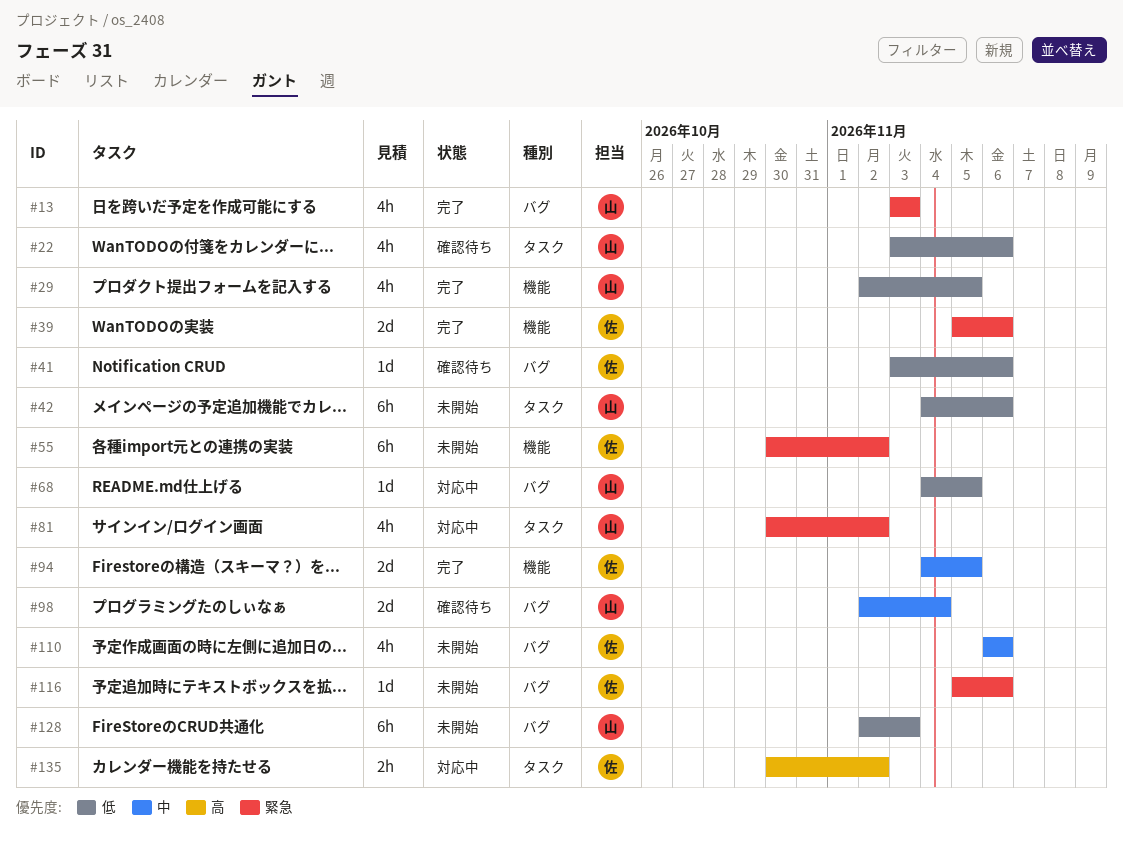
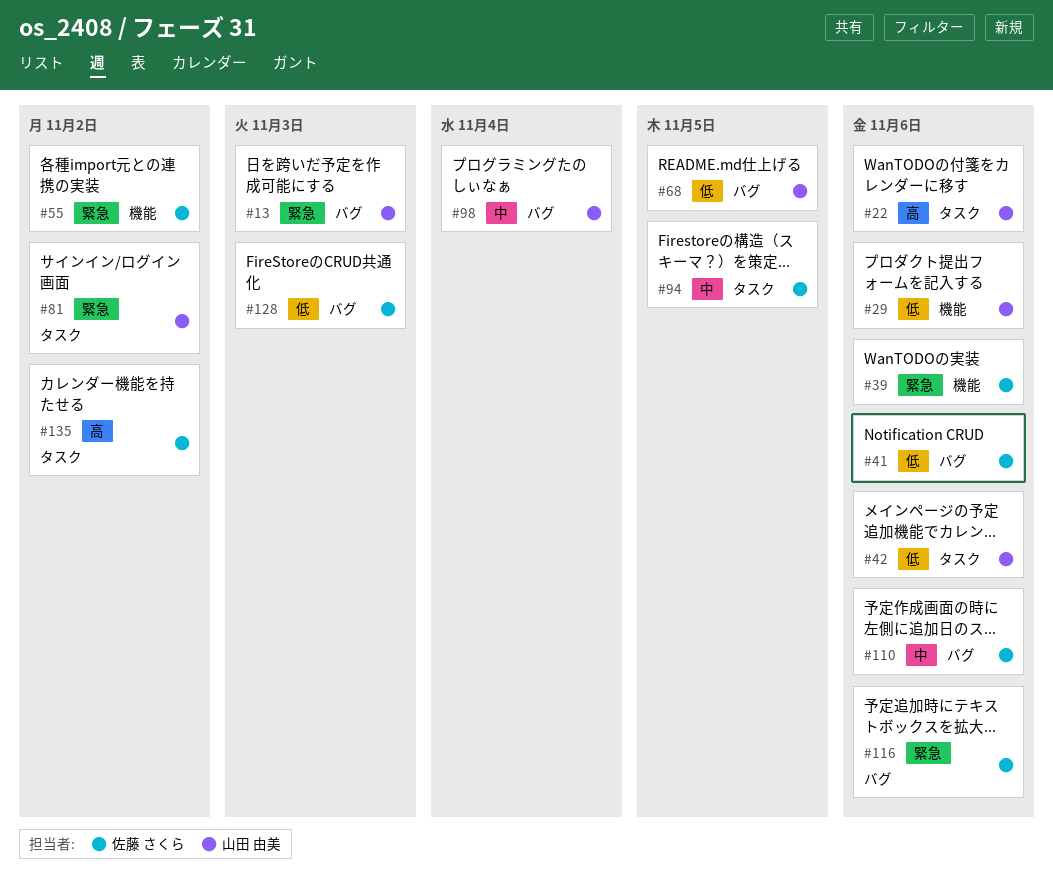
#22, priority: 低 -> 高
#29, due: Nov 5 -> Nov 6
#94, label: 機能 -> タスク
#128, owner: 山田 由美 -> 佐藤 さくら

